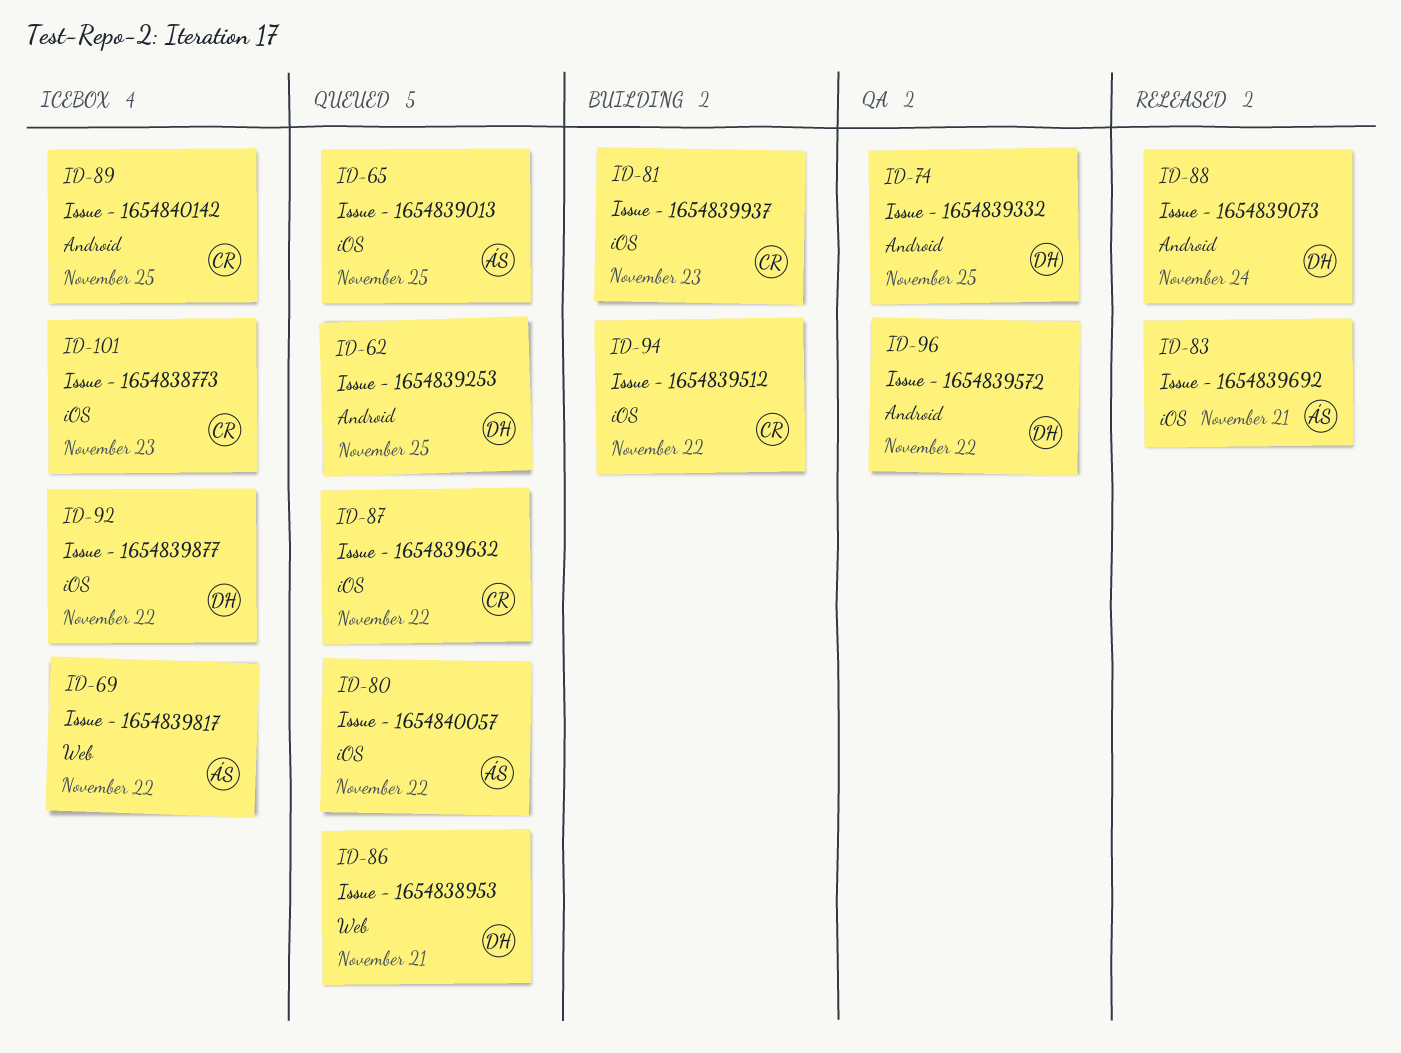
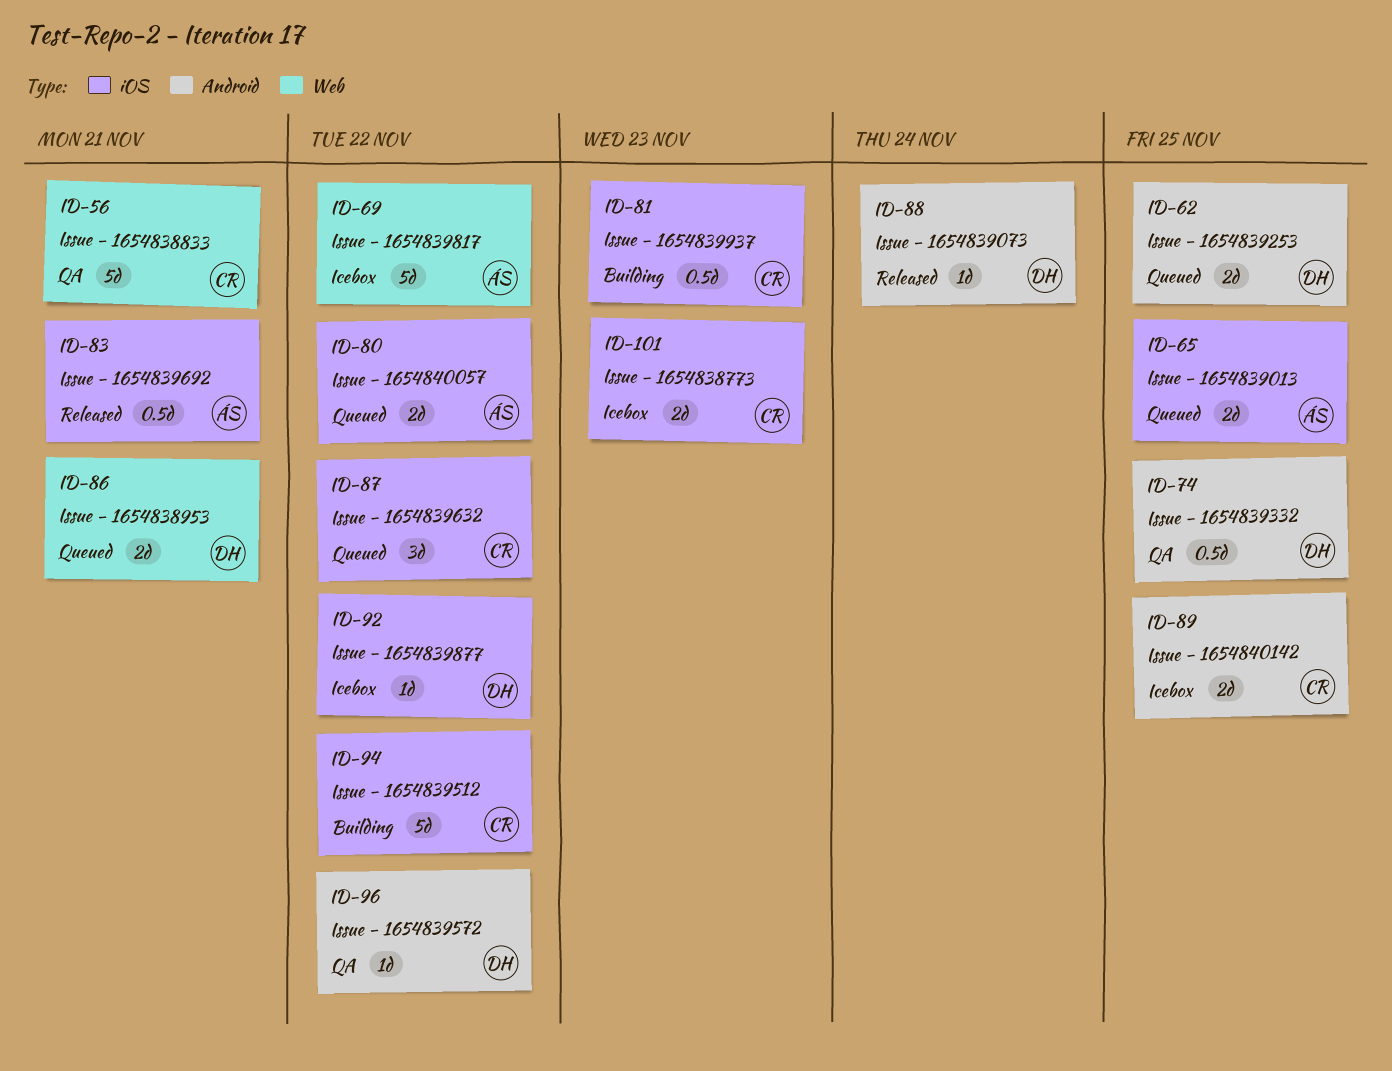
ID-56: none -> present

